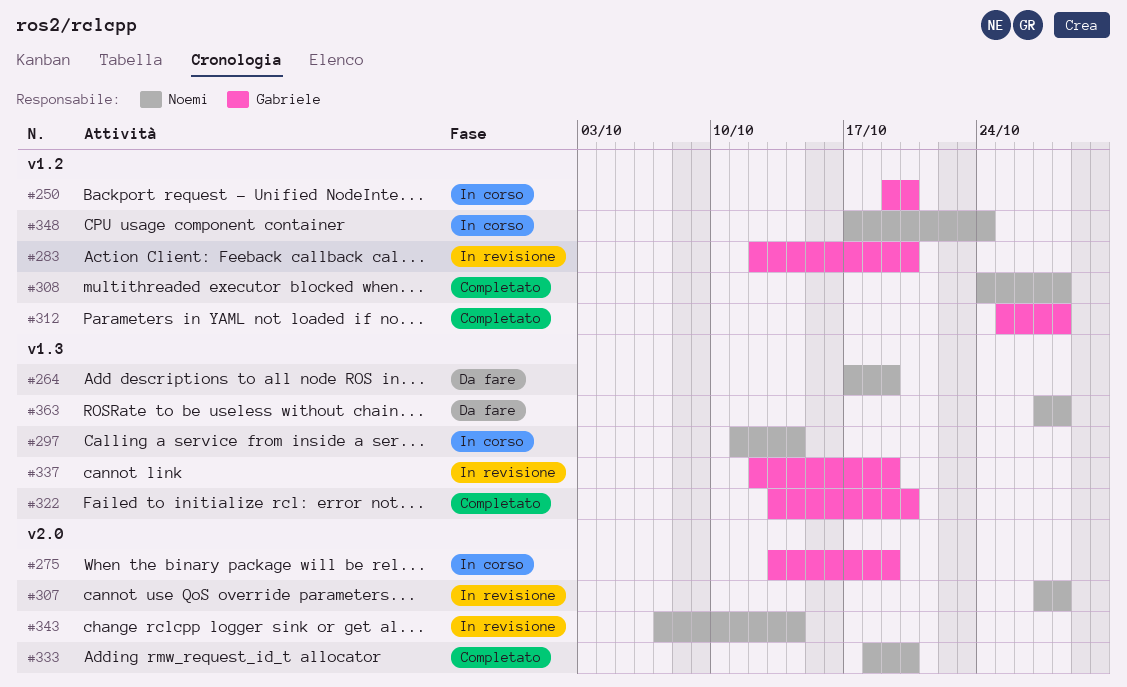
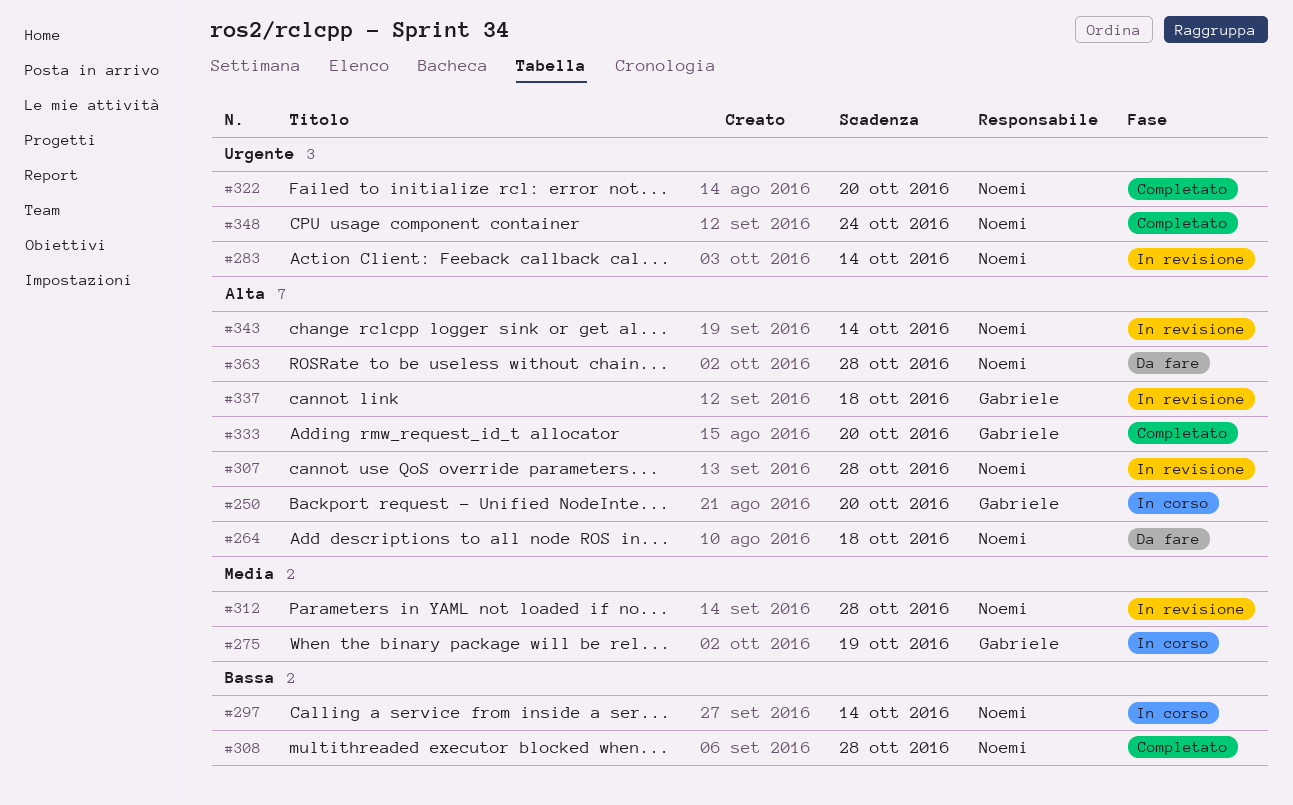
#264, due: Oct 19 -> Oct 18
#283, owner: Gabriele -> Noemi
#283, due: Oct 20 -> Oct 14
#312, status: Completato -> In revisione
#312, owner: Gabriele -> Noemi
#322, owner: Gabriele -> Noemi
#333, owner: Noemi -> Gabriele
#337, due: Oct 19 -> Oct 18
#348, status: In corso -> Completato

